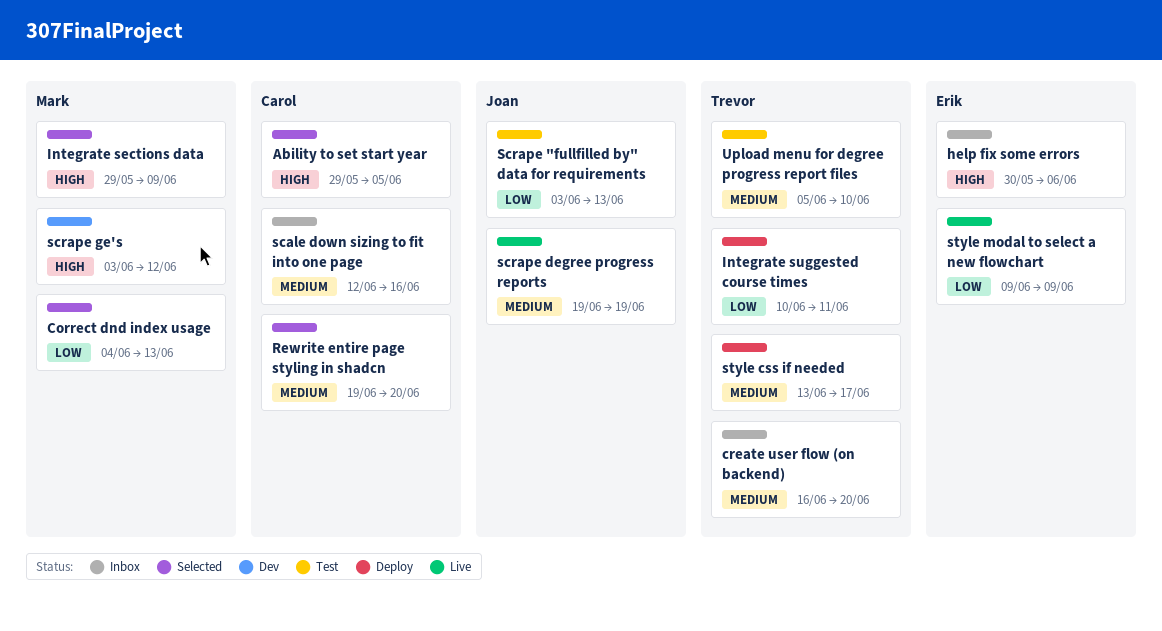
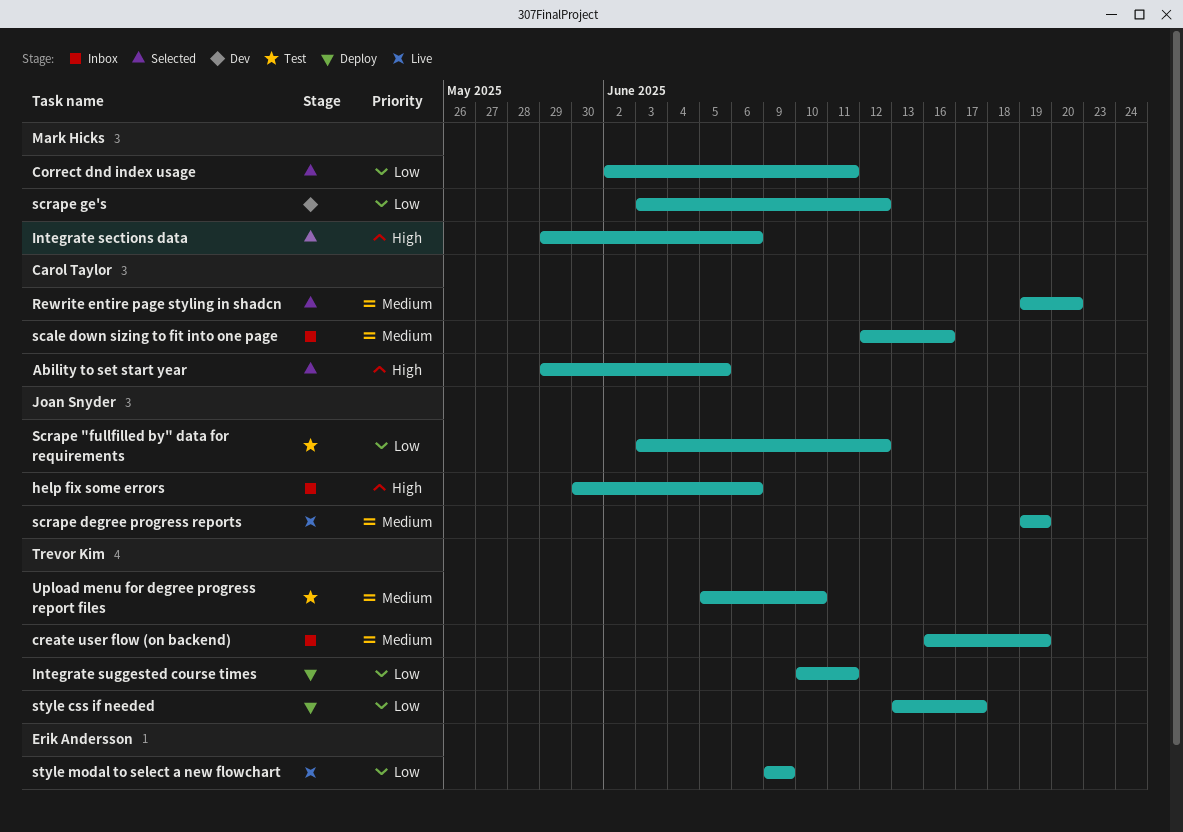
Correct dnd index usage, start: Jun 4 -> Jun 2
Correct dnd index usage, due: Jun 13 -> Jun 11
create user flow (on backend), due: Jun 20 -> Jun 19
help fix some errors, owner: Erik Andersson -> Joan Snyder
Integrate sections data, due: Jun 9 -> Jun 6
Scrape "fullfilled by" data for requirements, due: Jun 13 -> Jun 12
scrape ge's, priority: High -> Low
style css if needed, priority: Medium -> Low

